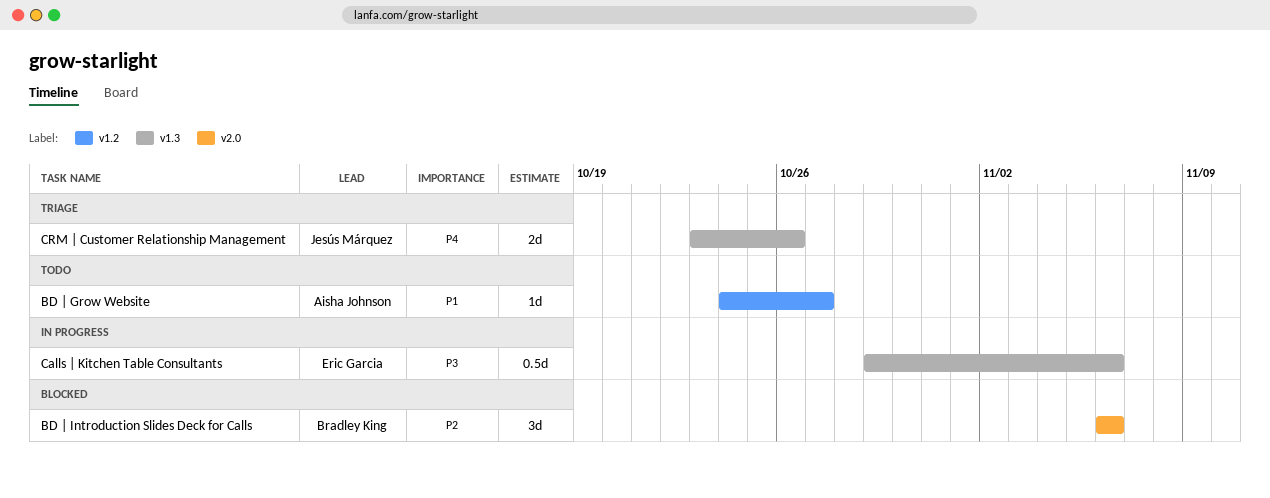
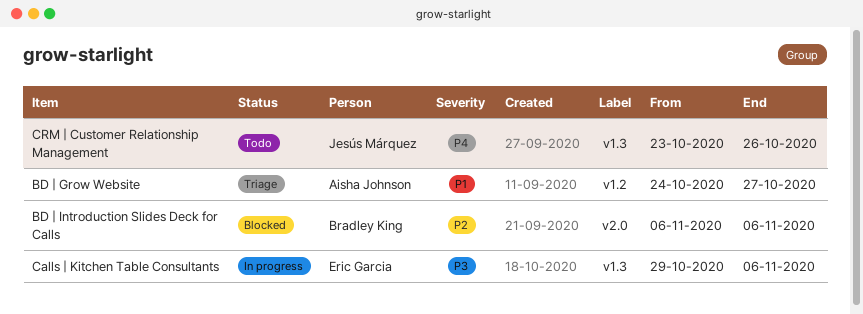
BD | Grow Website, status: Todo -> Triage
CRM | Customer Relationship Management, status: Triage -> Todo

